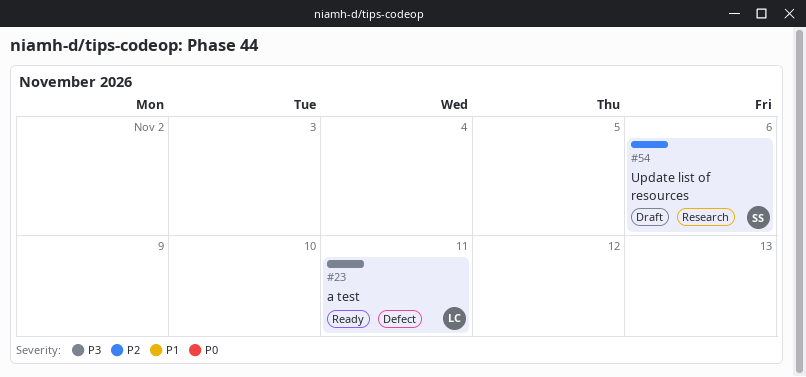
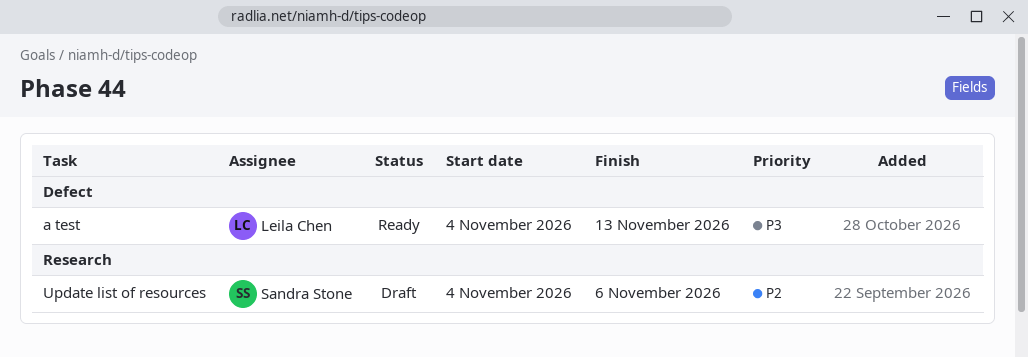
a test, due: Nov 11 -> Nov 13

